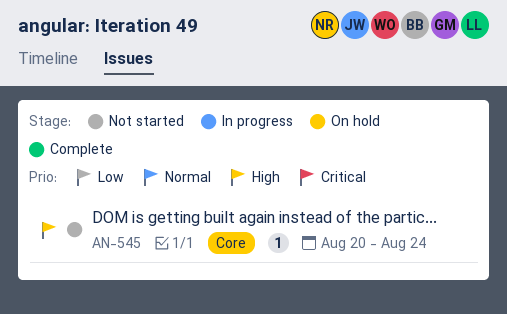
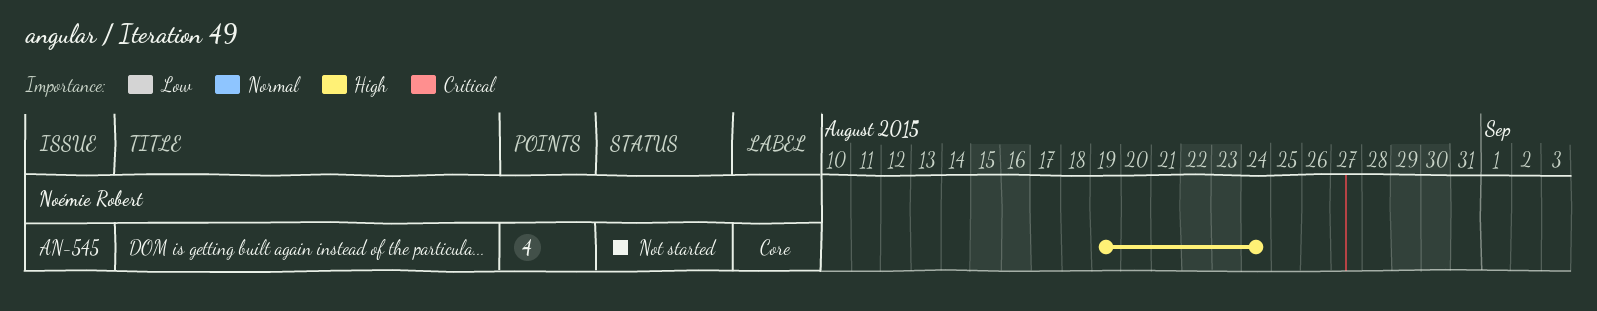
AN-545, estimate: 1 -> 4
AN-545, start: Aug 20 -> Aug 19

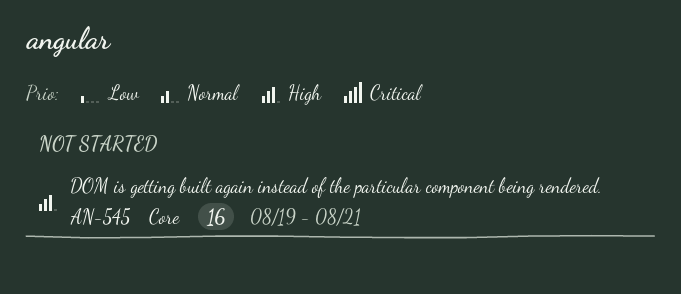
AN-545, estimate: 4 -> 16
AN-545, due: Aug 24 -> Aug 21

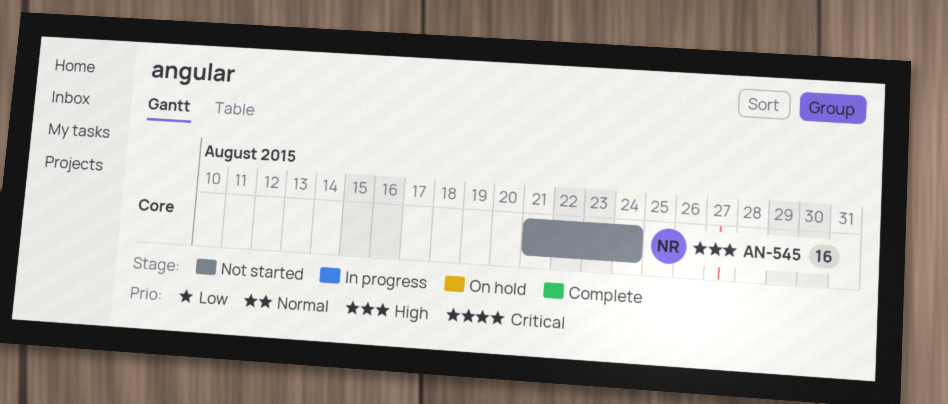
AN-545, start: Aug 19 -> Aug 21
AN-545, due: Aug 21 -> Aug 24

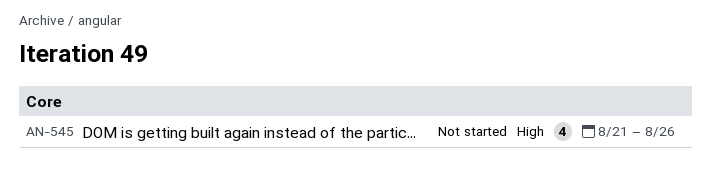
AN-545, estimate: 16 -> 4
AN-545, due: Aug 24 -> Aug 26

